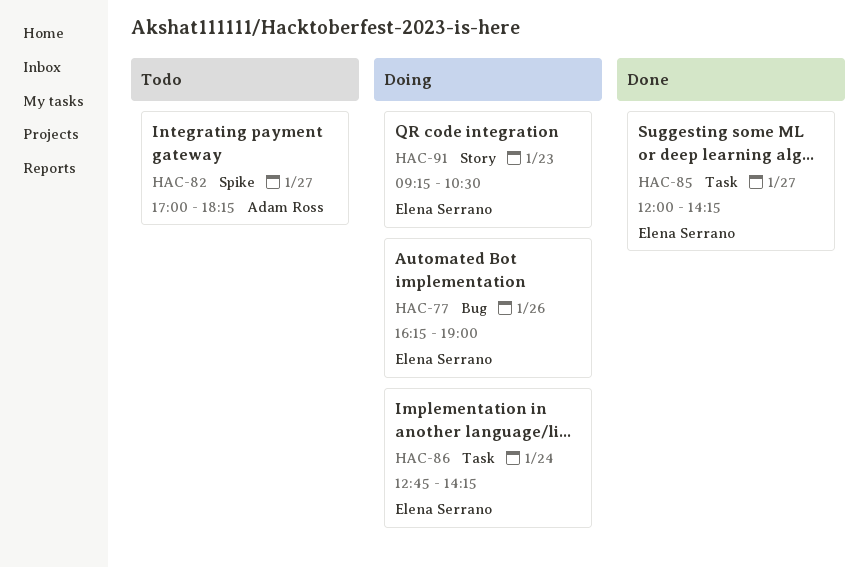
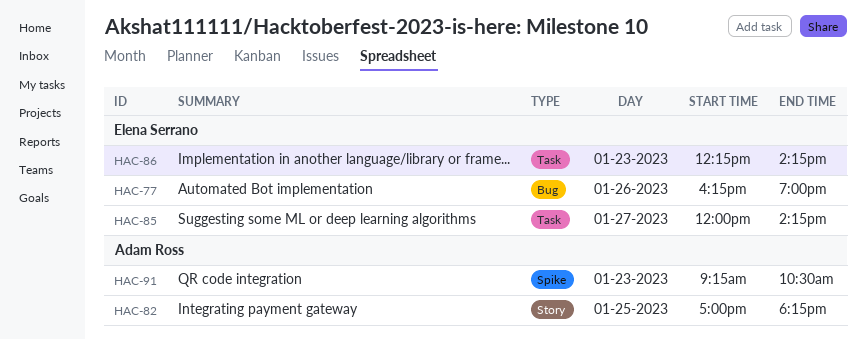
HAC-82, label: Spike -> Story
HAC-82, day: Jan 27 -> Jan 25
HAC-86, day: Jan 24 -> Jan 23
HAC-86, begins: 12:45 -> 12:15
HAC-91, owner: Elena Serrano -> Adam Ross
HAC-91, label: Story -> Spike

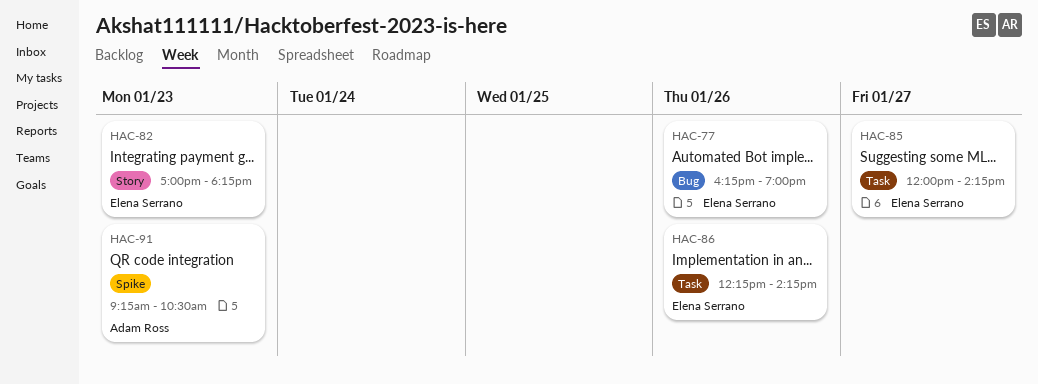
HAC-82, owner: Adam Ross -> Elena Serrano
HAC-82, day: Jan 25 -> Jan 23
HAC-86, day: Jan 23 -> Jan 26

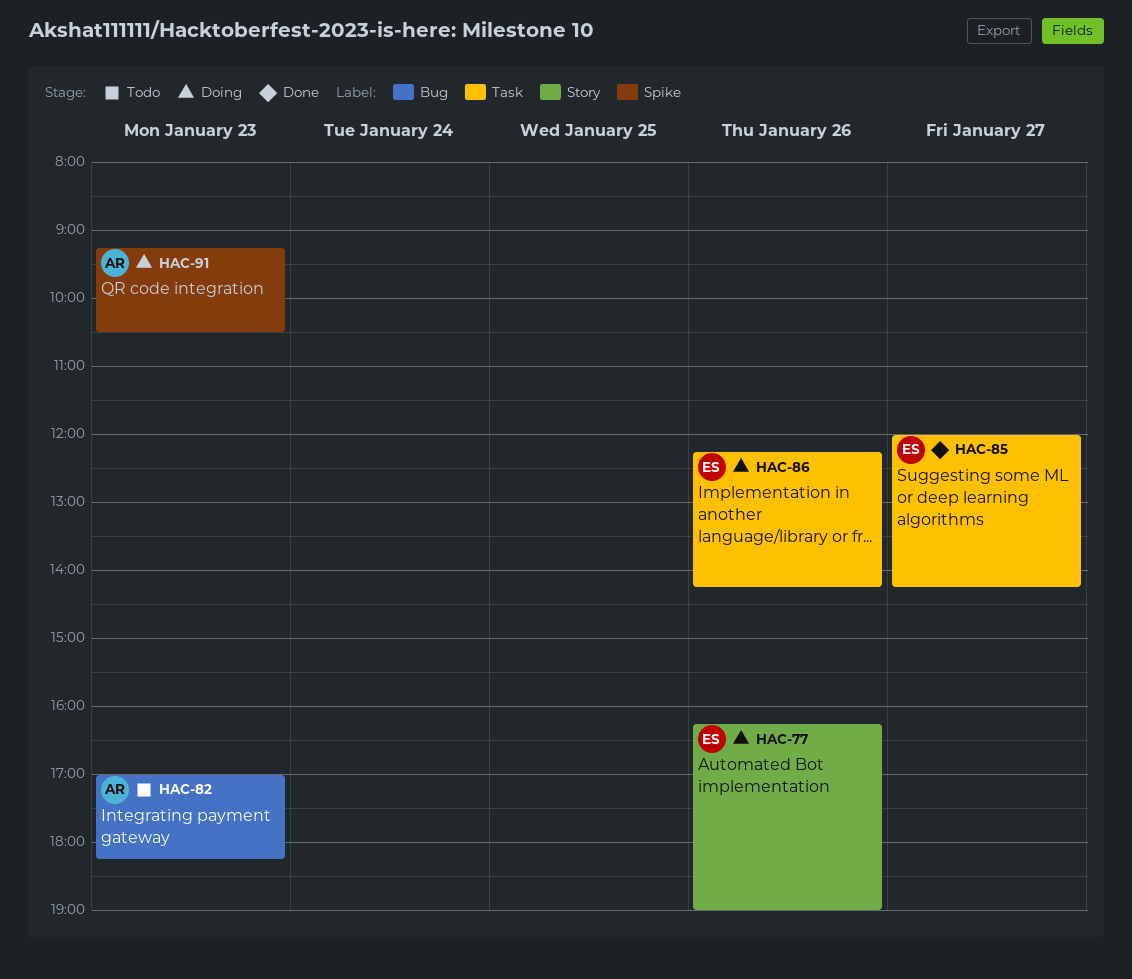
HAC-77, label: Bug -> Story
HAC-82, owner: Elena Serrano -> Adam Ross
HAC-82, label: Story -> Bug

